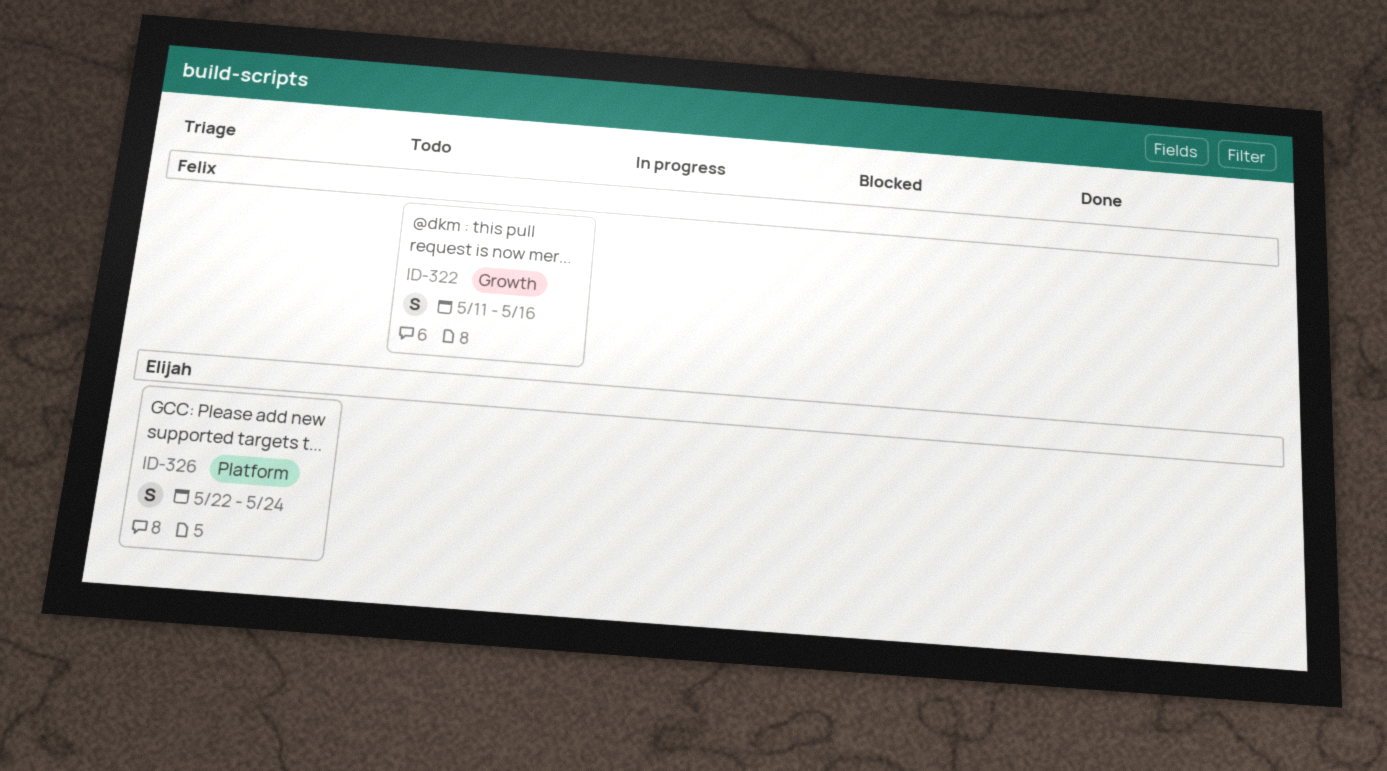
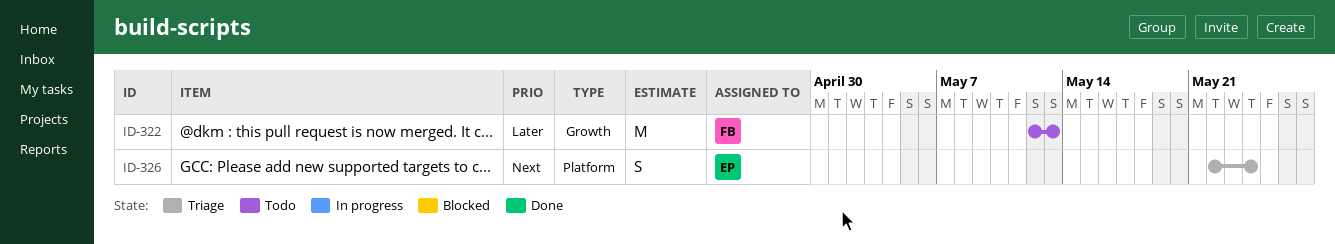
ID-322, estimate: S -> M
ID-322, start: May 11 -> May 12
ID-322, due: May 16 -> May 13

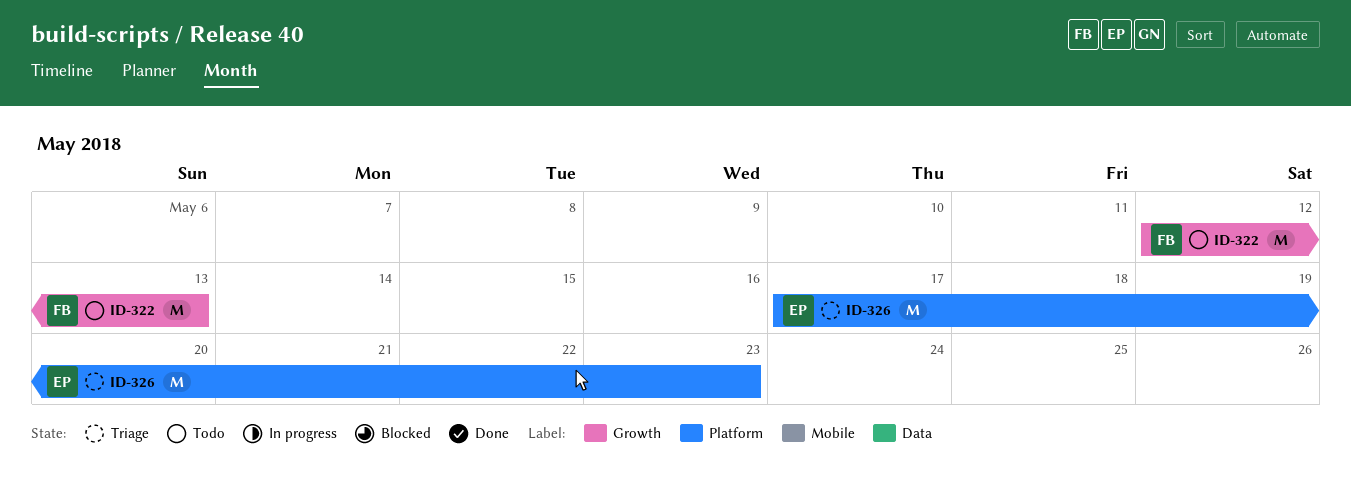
ID-326, estimate: S -> M
ID-326, start: May 22 -> May 17
ID-326, due: May 24 -> May 23

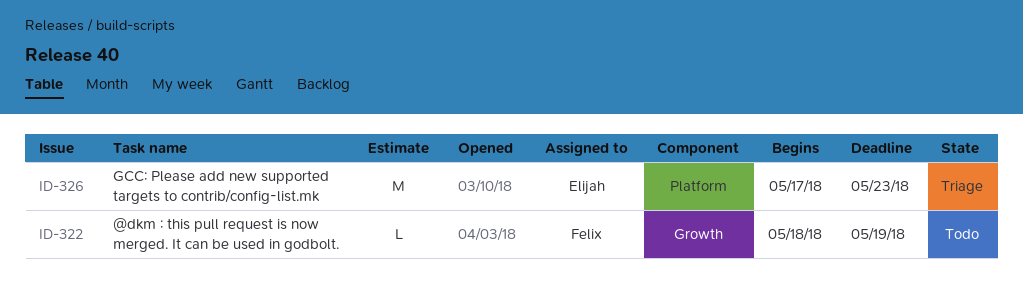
ID-322, estimate: M -> L
ID-322, start: May 12 -> May 18
ID-322, due: May 13 -> May 19

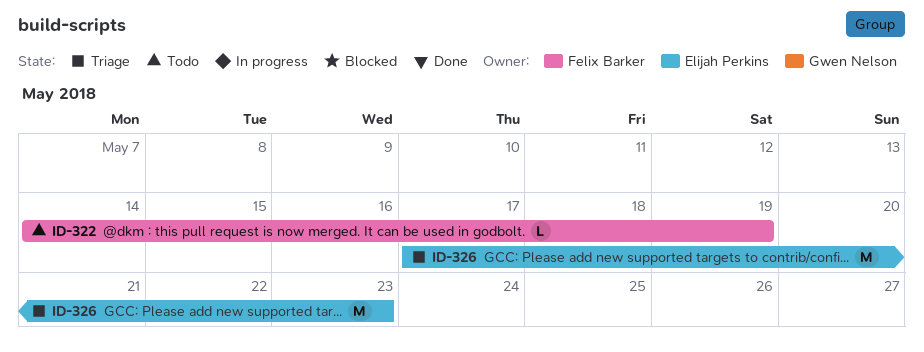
ID-322, start: May 18 -> May 14

